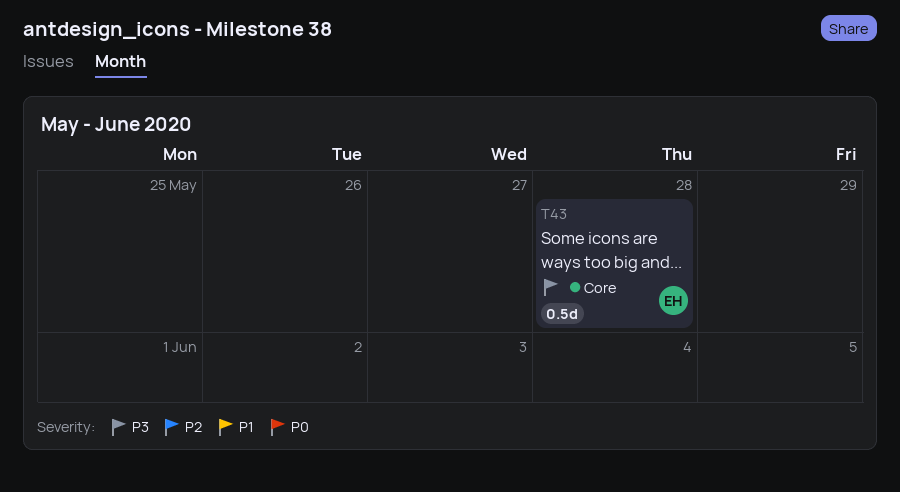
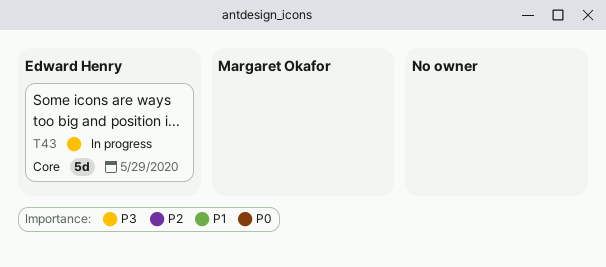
T43, estimate: 0.5d -> 5d
T43, due: May 28 -> May 29

